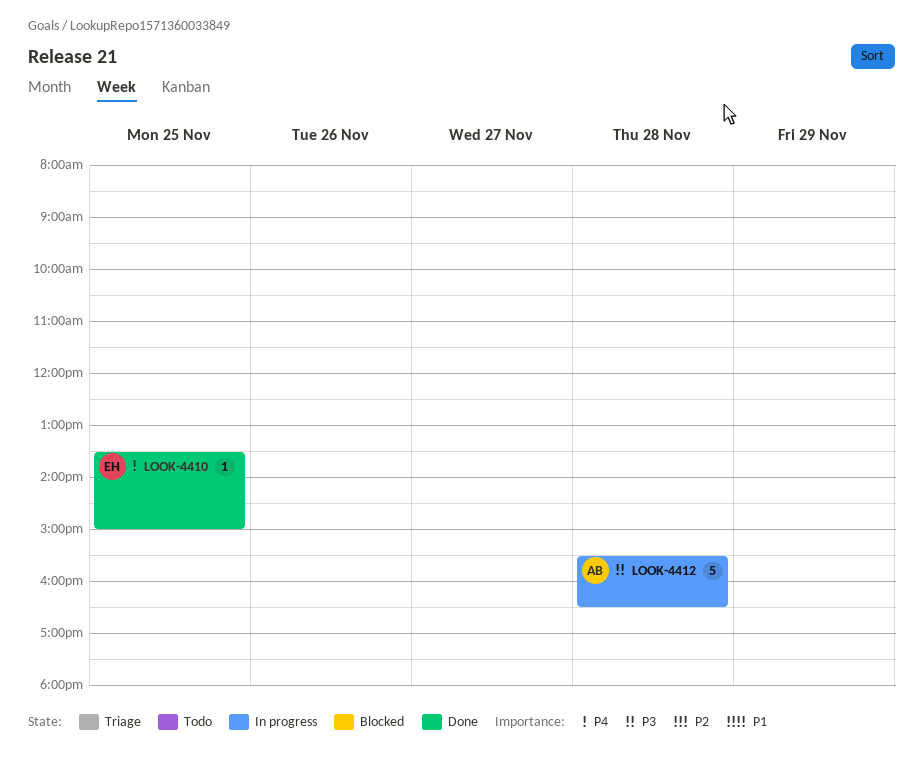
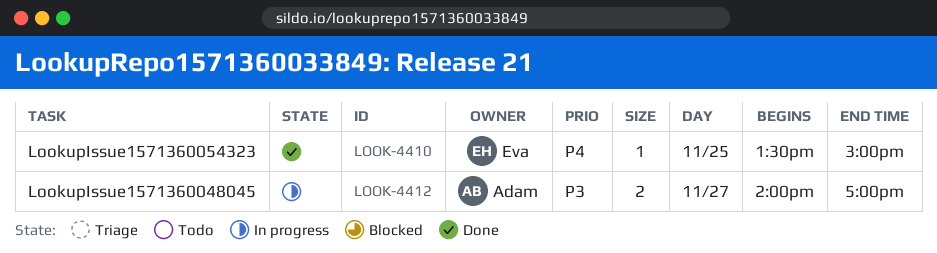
LOOK-4412, estimate: 5 -> 2
LOOK-4412, day: Nov 28 -> Nov 27
LOOK-4412, begins: 15:30 -> 14:00
LOOK-4412, ends: 16:30 -> 17:00

